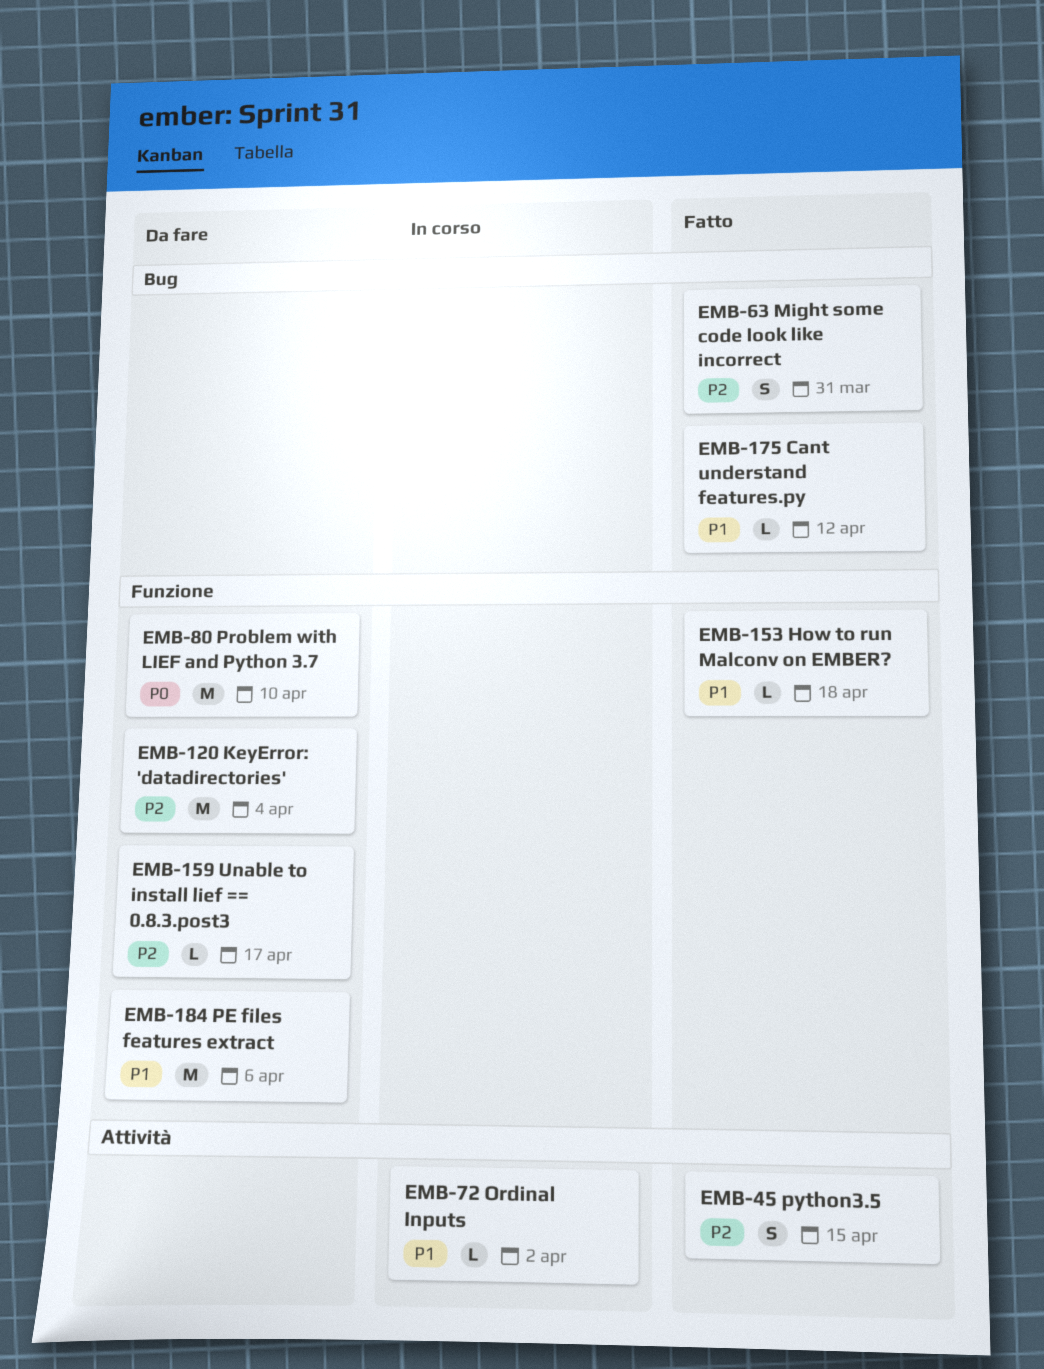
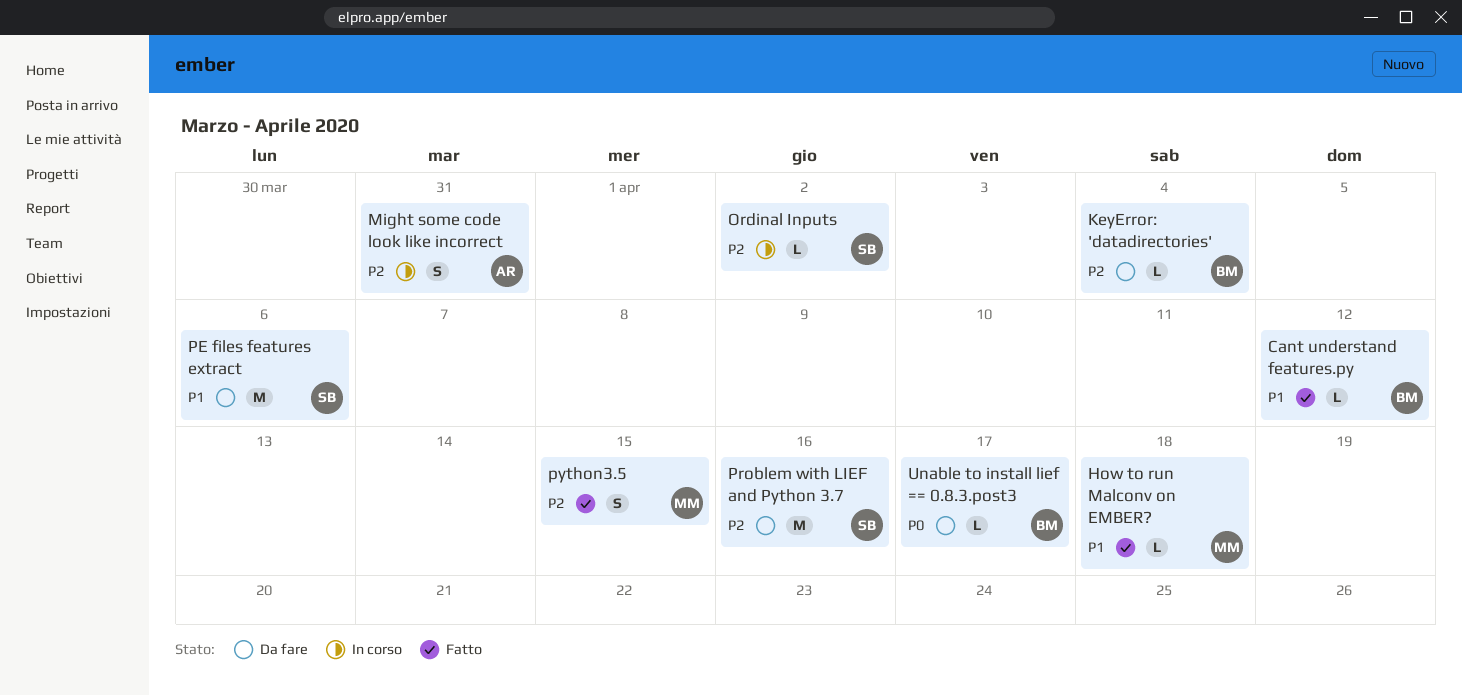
KeyError: 'datadirectories', estimate: M -> L
Might some code look like incorrect, status: Fatto -> In corso
Ordinal Inputs, priority: P1 -> P2
Problem with LIEF and Python 3.7, priority: P0 -> P2
Problem with LIEF and Python 3.7, due: Apr 10 -> Apr 16
Unable to install lief == 0.8.3.post3, priority: P2 -> P0

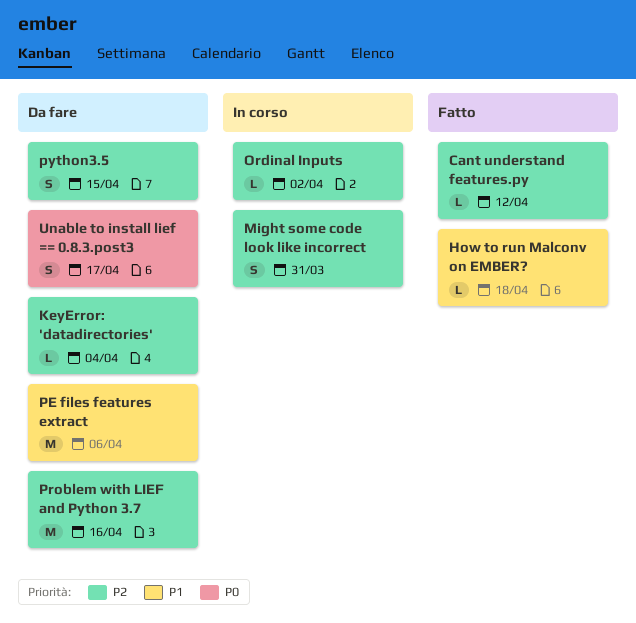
Cant understand features.py, priority: P1 -> P2
python3.5, status: Fatto -> Da fare
Unable to install lief == 0.8.3.post3, estimate: L -> S

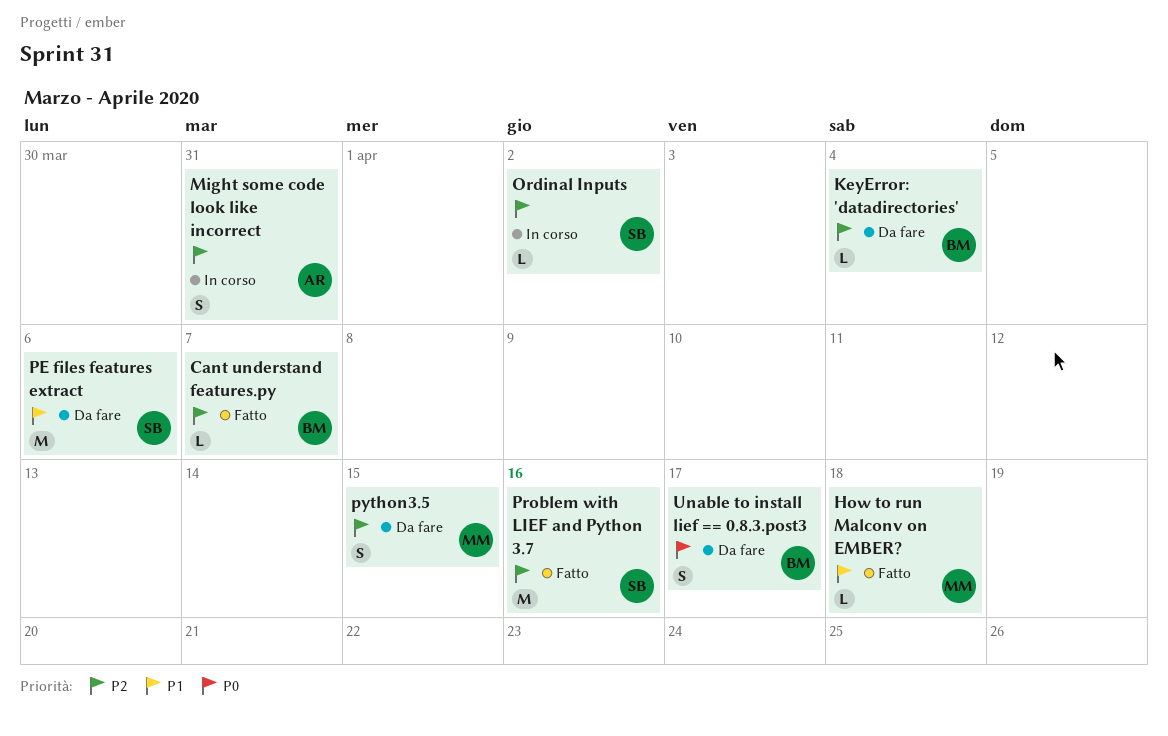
Cant understand features.py, due: Apr 12 -> Apr 7
Problem with LIEF and Python 3.7, status: Da fare -> Fatto

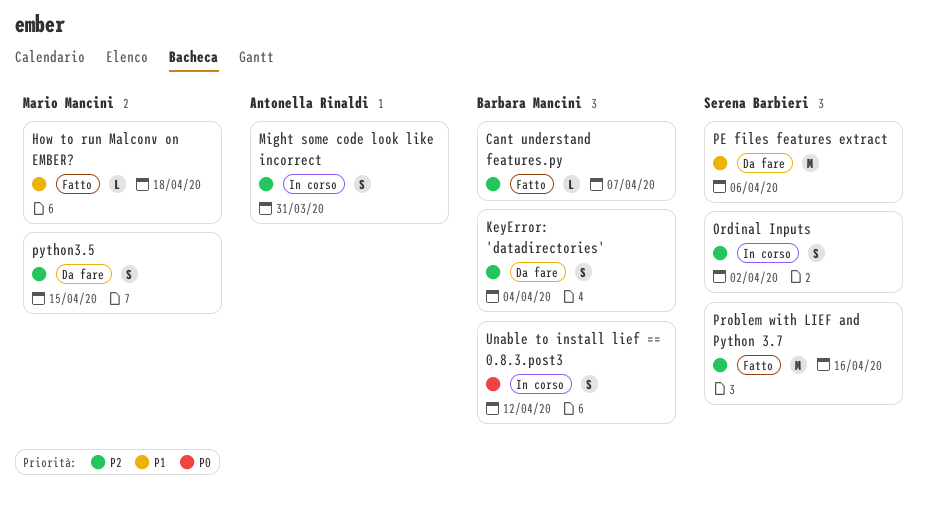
KeyError: 'datadirectories', estimate: L -> S
Ordinal Inputs, estimate: L -> S
Unable to install lief == 0.8.3.post3, status: Da fare -> In corso
Unable to install lief == 0.8.3.post3, due: Apr 17 -> Apr 12

